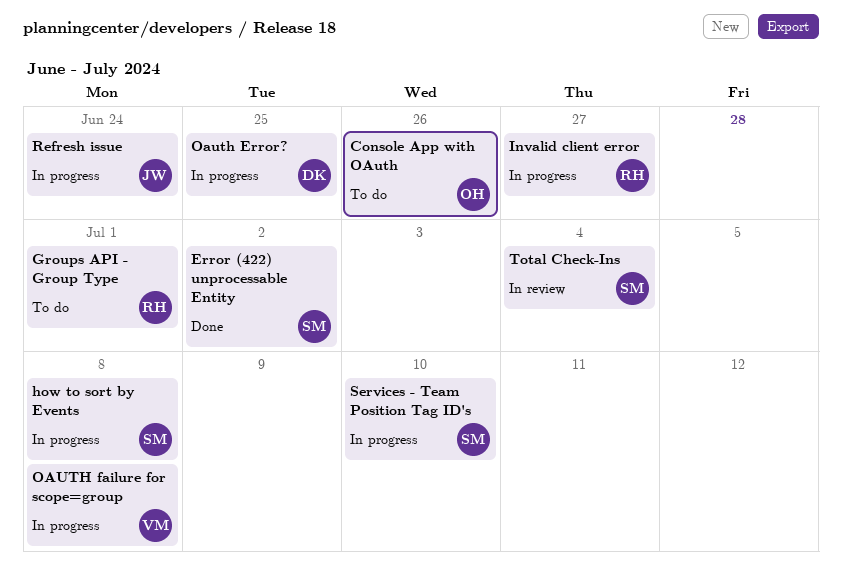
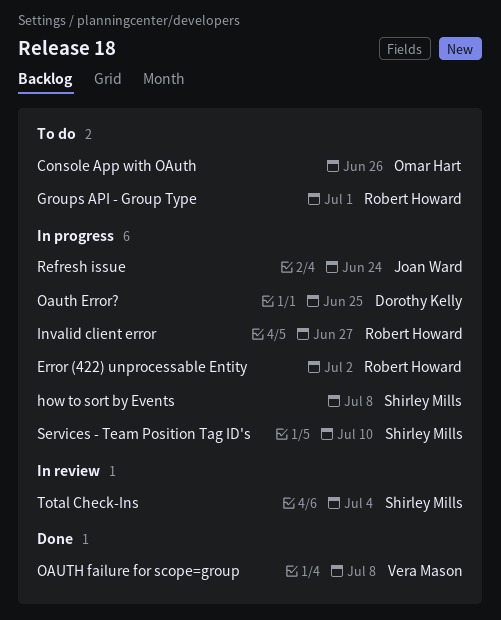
Error (422) unprocessable Entity, status: Done -> In progress
Error (422) unprocessable Entity, owner: Shirley Mills -> Robert Howard
OAUTH failure for scope=group, status: In progress -> Done

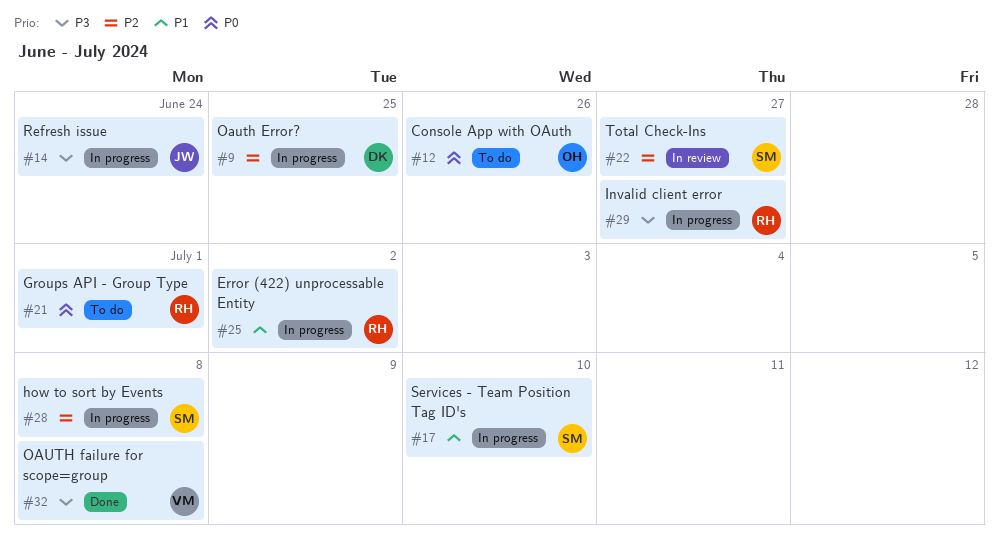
Total Check-Ins, due: Jul 4 -> Jun 27

